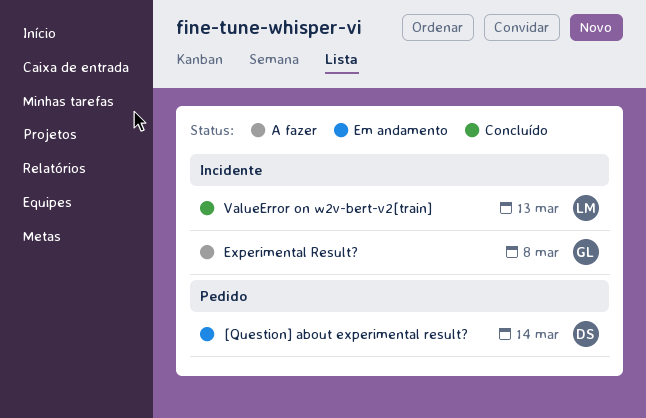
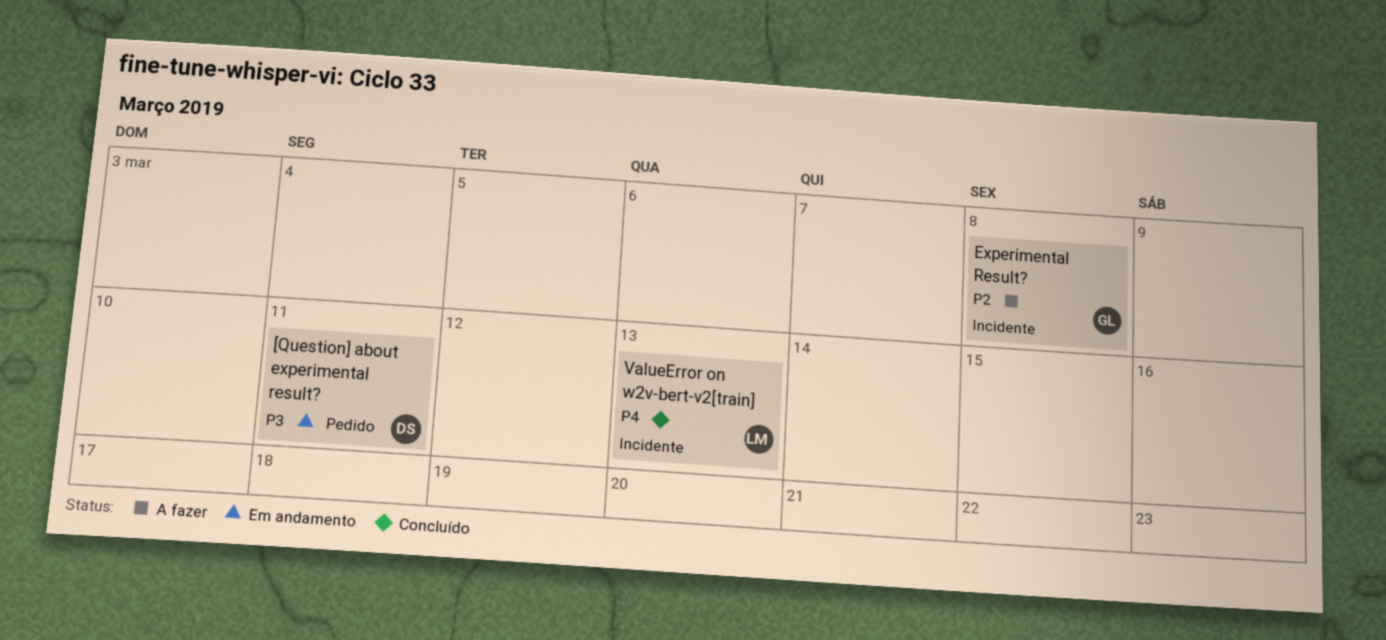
[Question] about experimental result?, due: Mar 14 -> Mar 11

